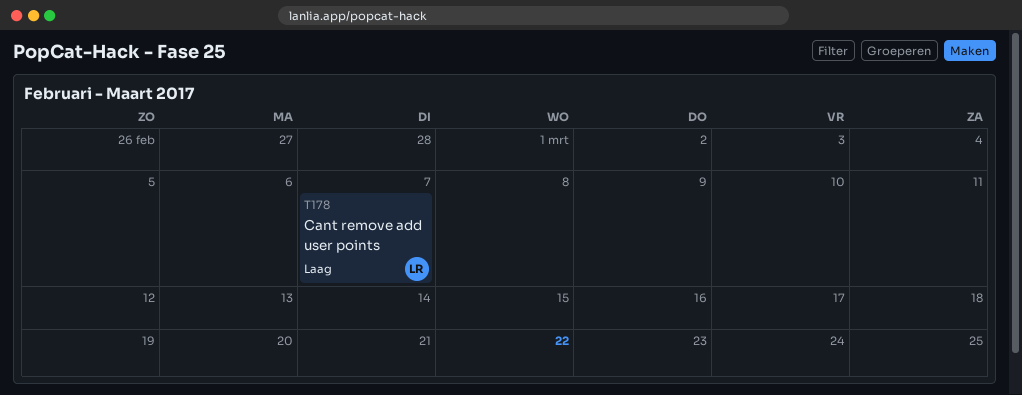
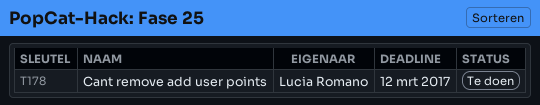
T178, due: Mar 7 -> Mar 12

